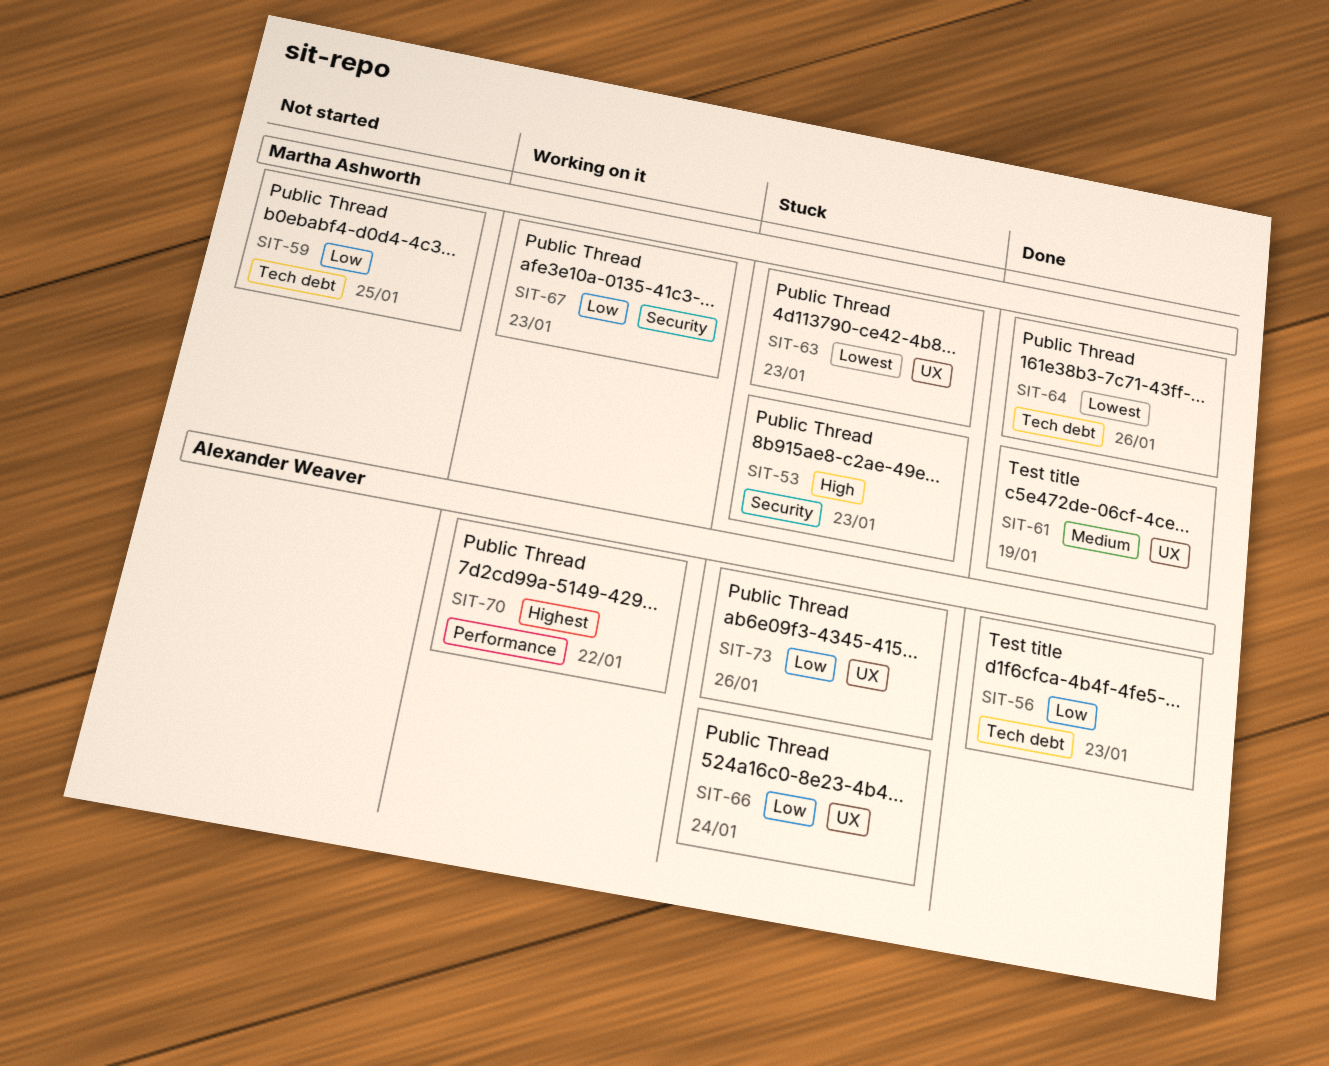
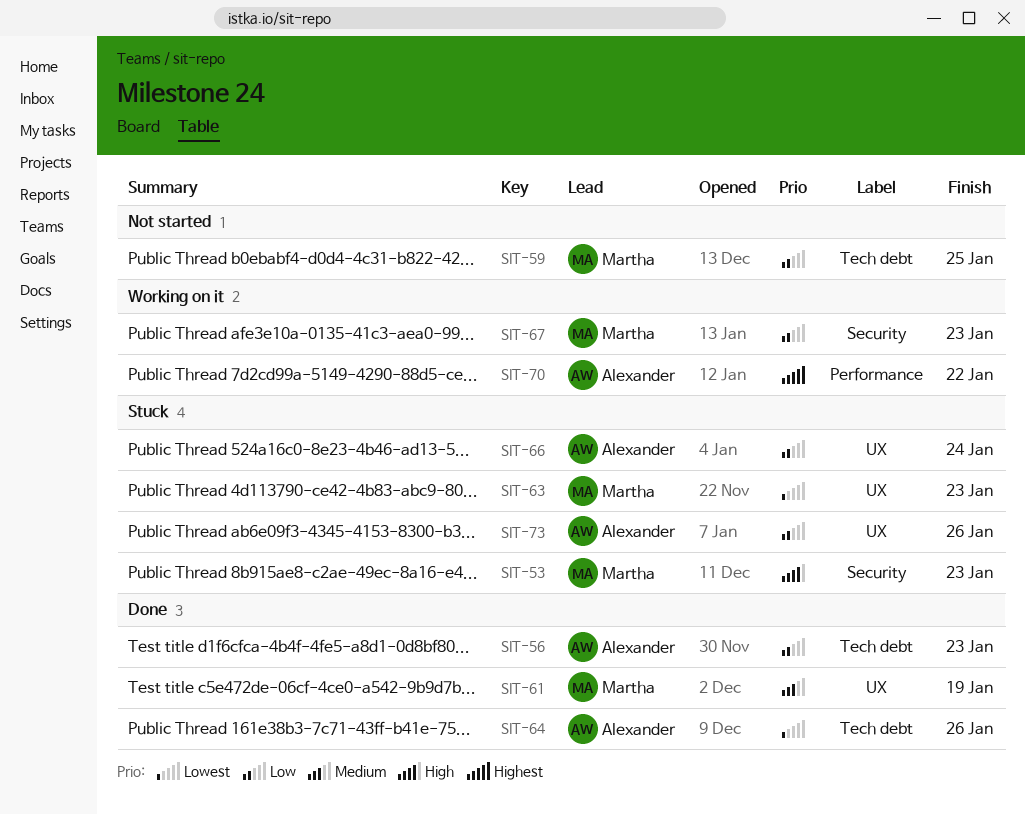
SIT-64, owner: Martha Ashworth -> Alexander Weaver

